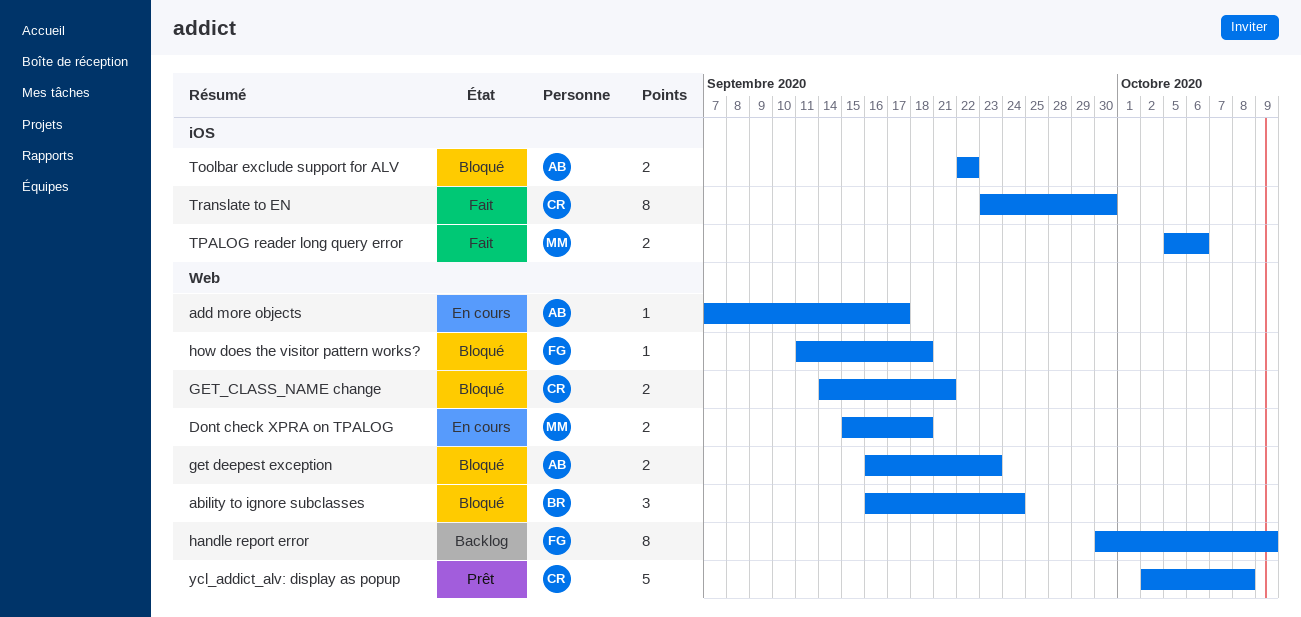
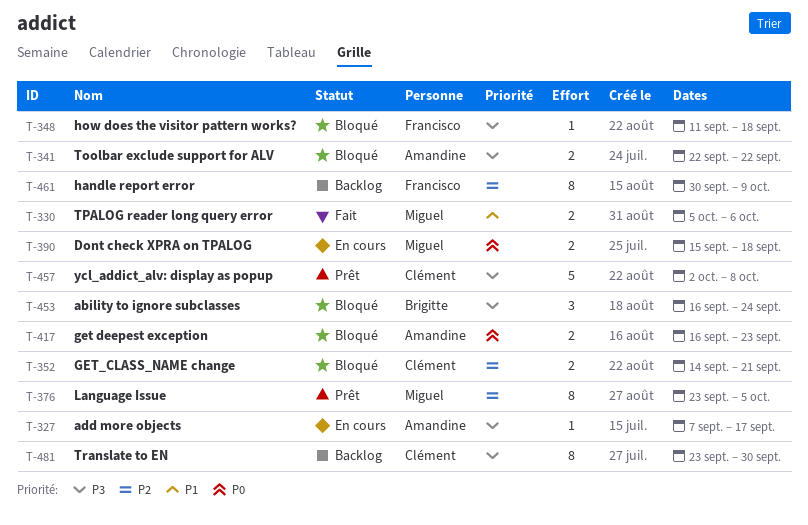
Language Issue: none -> present
Translate to EN, status: Fait -> Backlog

